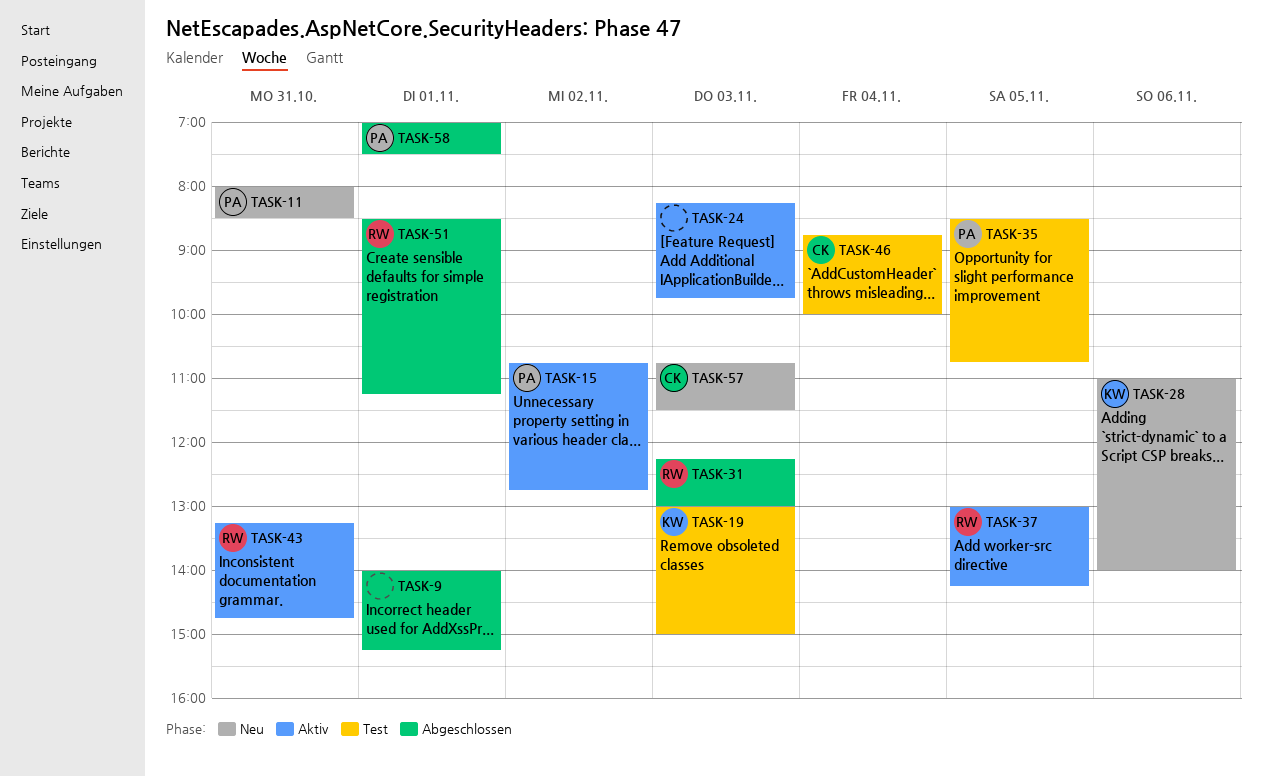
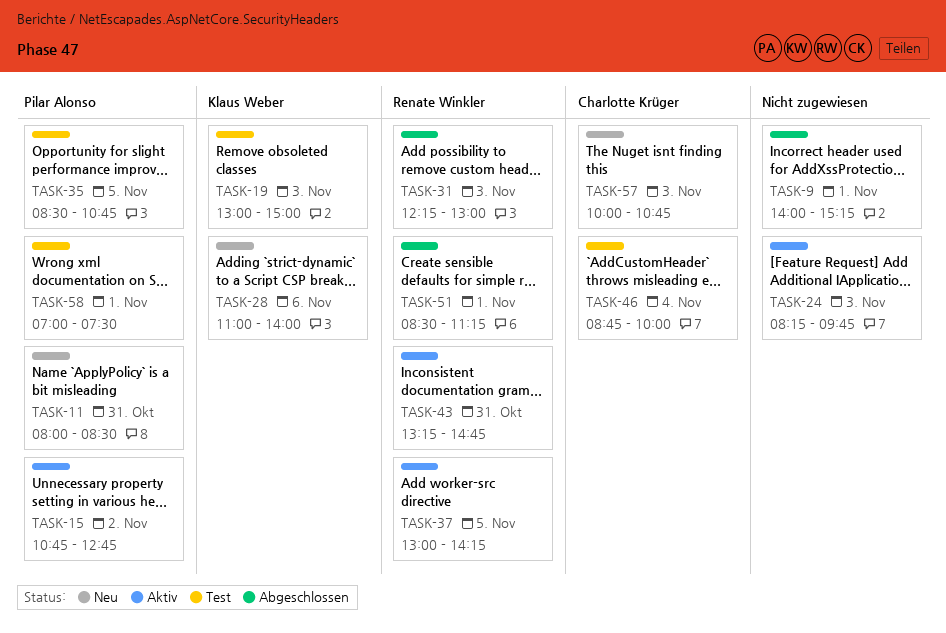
TASK-57, begins: 10:45 -> 10:00
TASK-57, ends: 11:30 -> 10:45
TASK-58, status: Abgeschlossen -> Test

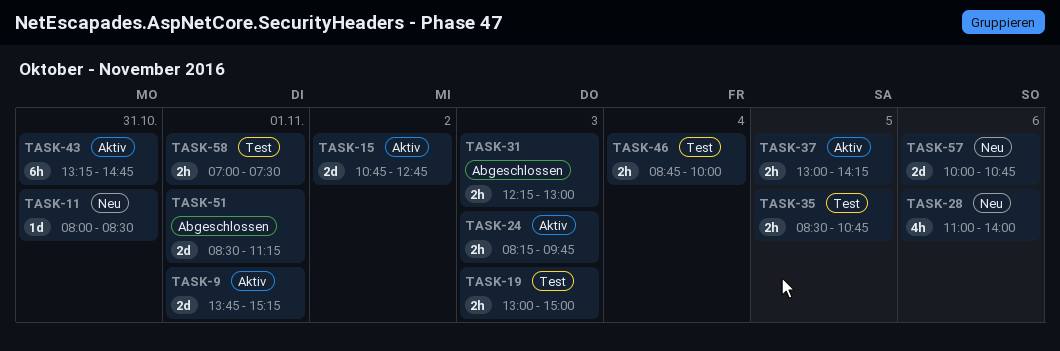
TASK-9, status: Abgeschlossen -> Aktiv
TASK-9, begins: 14:00 -> 13:45
TASK-57, day: Nov 3 -> Nov 6

